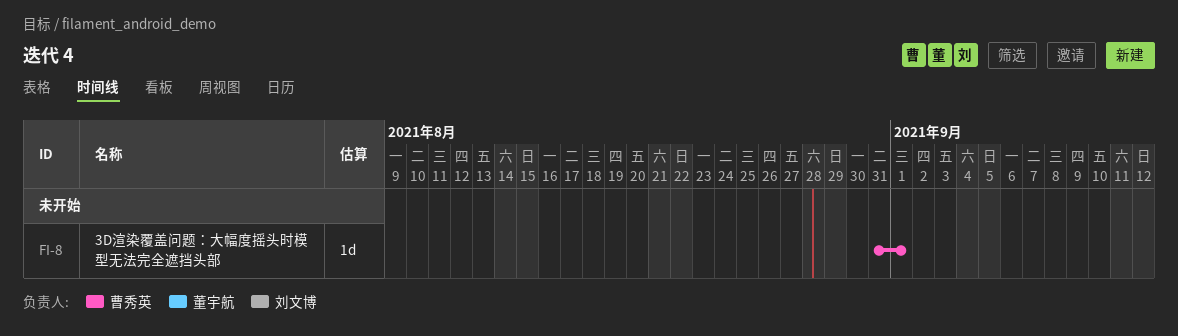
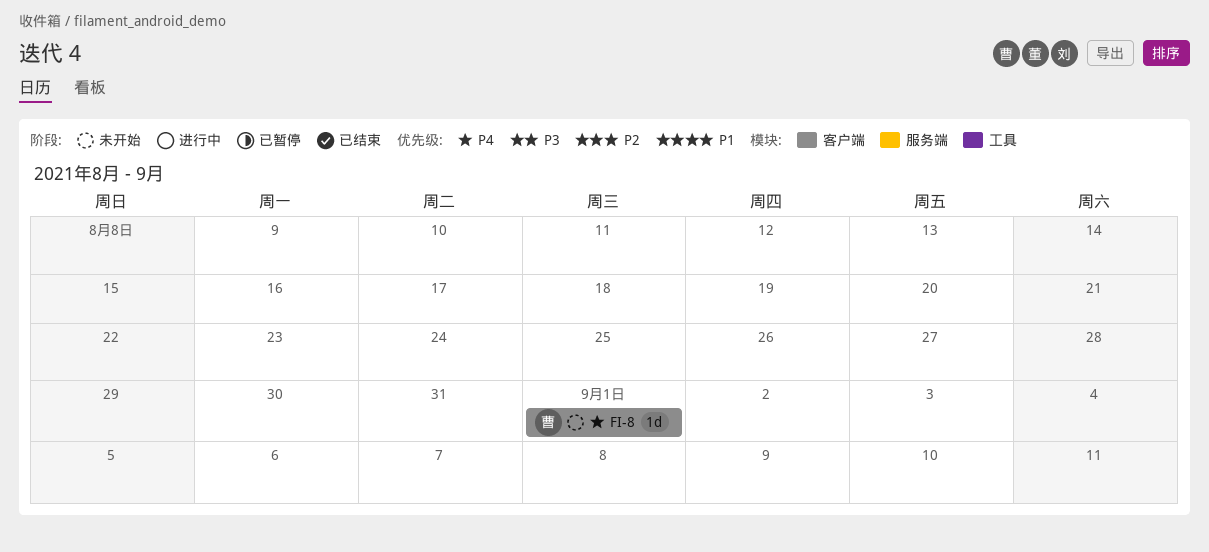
FI-8, start: Aug 31 -> Sep 1

